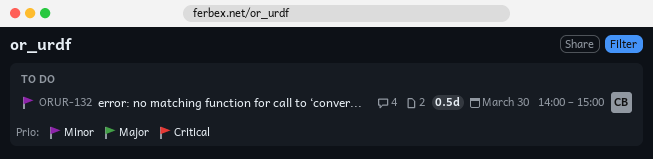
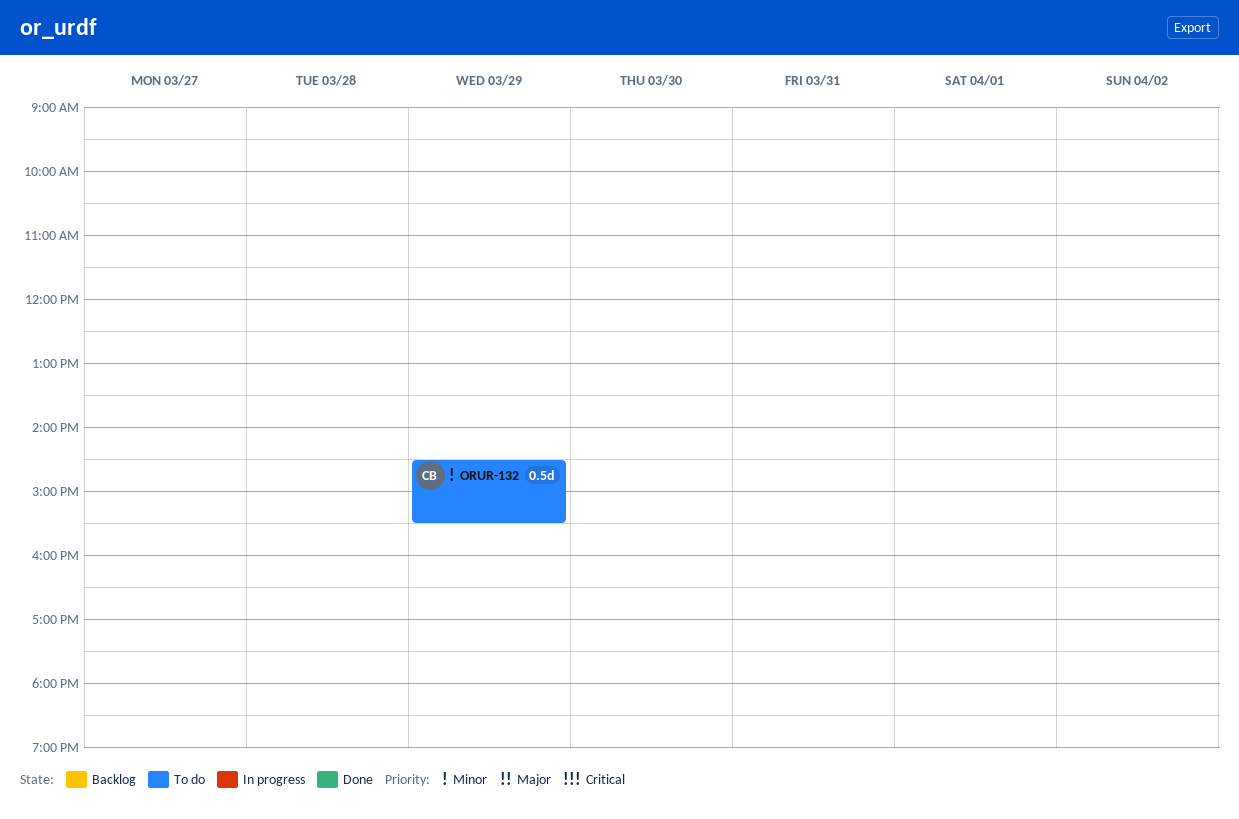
ORUR-132, day: Mar 30 -> Mar 29
ORUR-132, begins: 14:00 -> 14:30
ORUR-132, ends: 15:00 -> 15:30

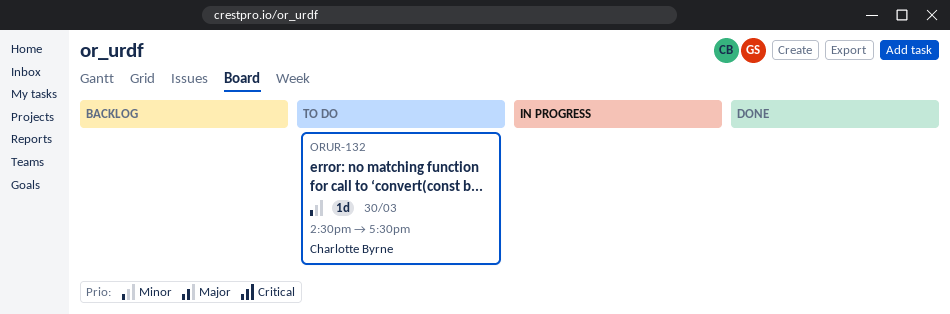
ORUR-132, estimate: 0.5d -> 1d
ORUR-132, day: Mar 29 -> Mar 30
ORUR-132, ends: 15:30 -> 17:30

